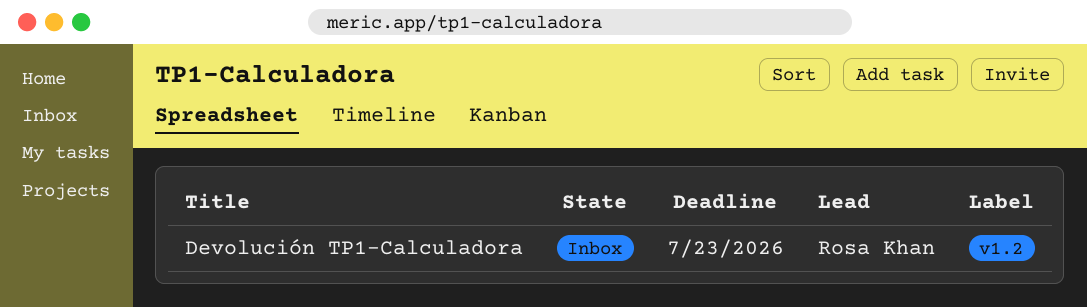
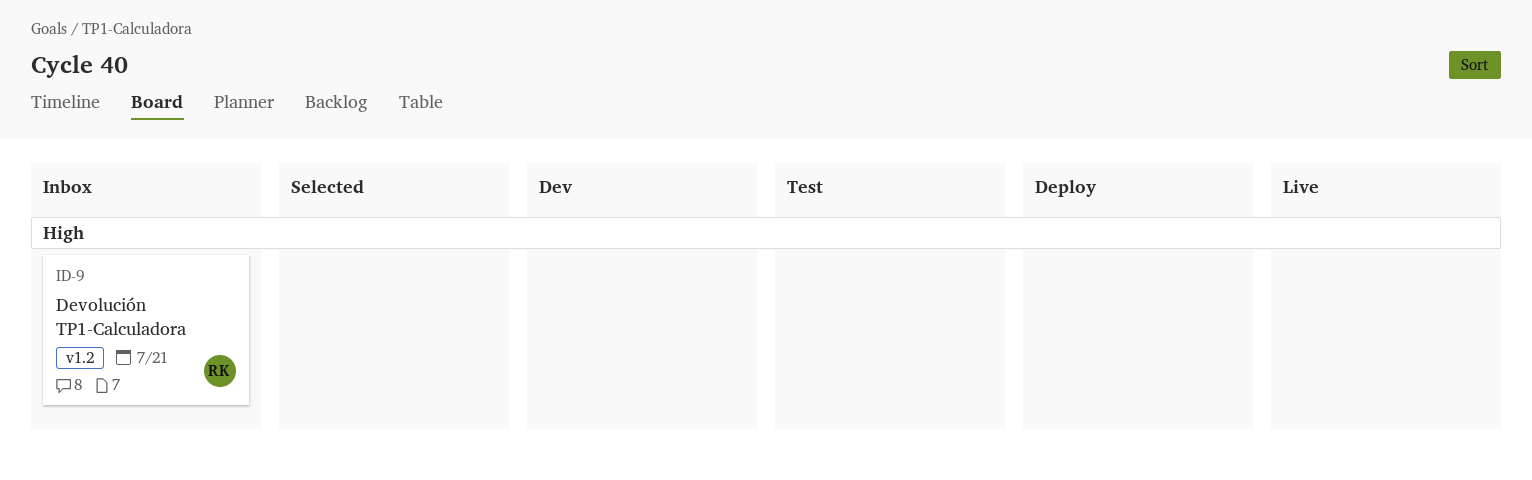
Devolución TP1-Calculadora, due: Jul 23 -> Jul 21

